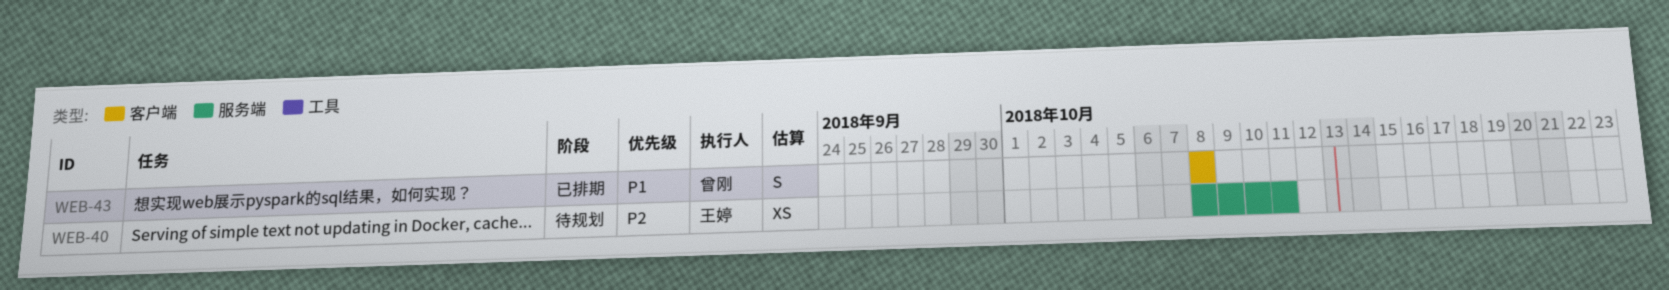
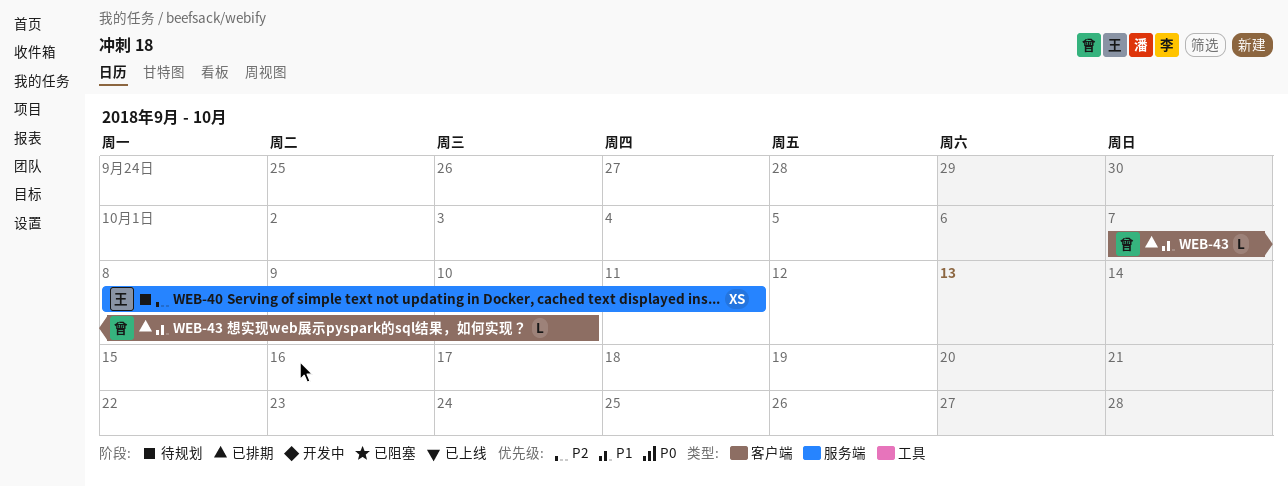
WEB-43, estimate: S -> L
WEB-43, start: Oct 8 -> Oct 7
WEB-43, due: Oct 8 -> Oct 10

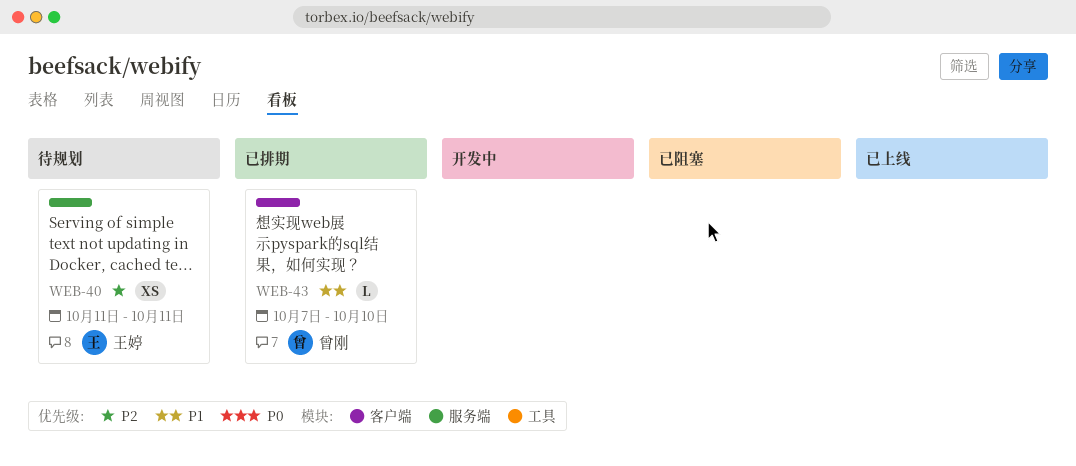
WEB-40, start: Oct 8 -> Oct 11

